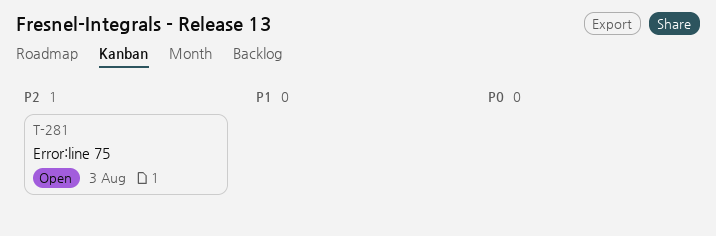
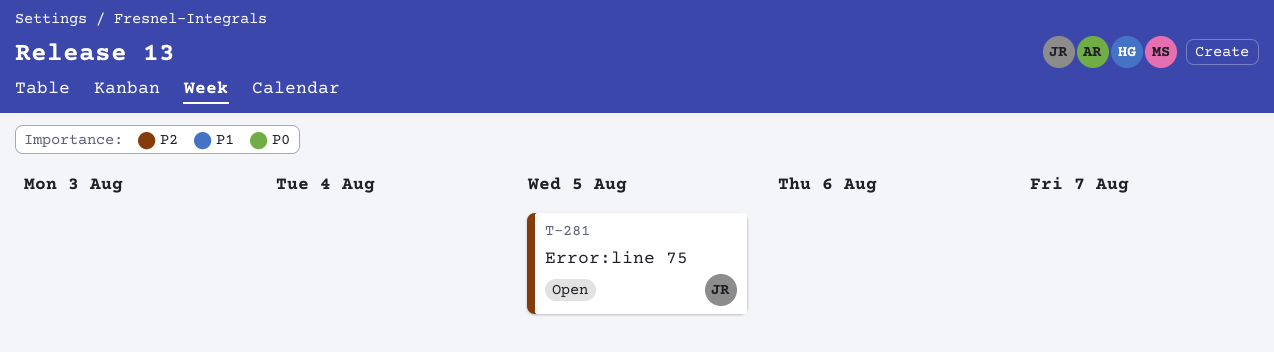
T-281, due: Aug 3 -> Aug 5

